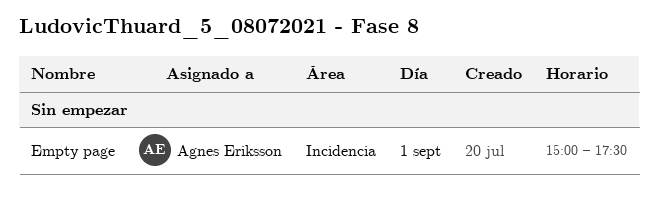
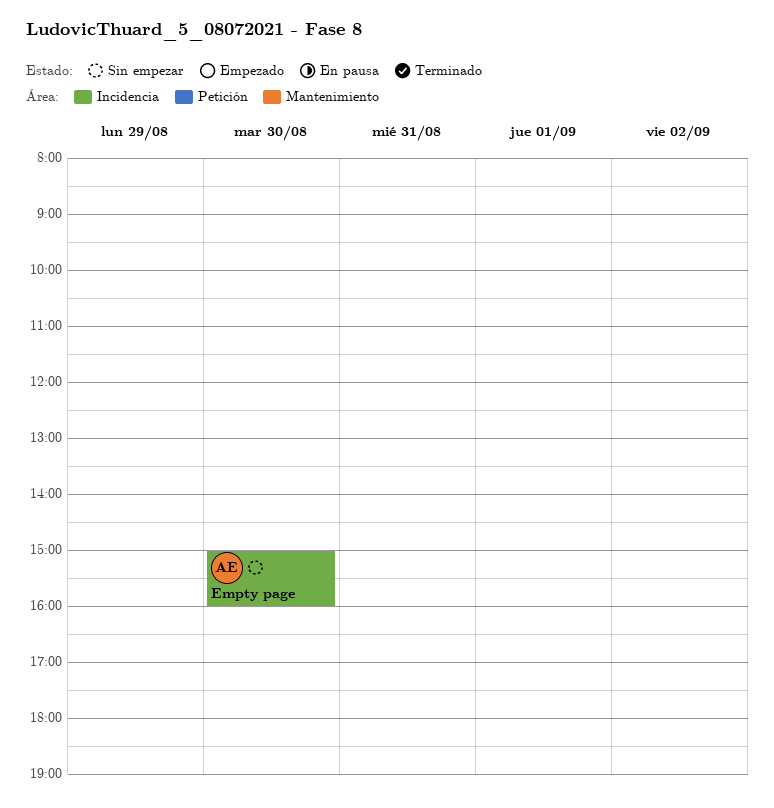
Empty page, day: Sep 1 -> Aug 30
Empty page, ends: 17:30 -> 16:00

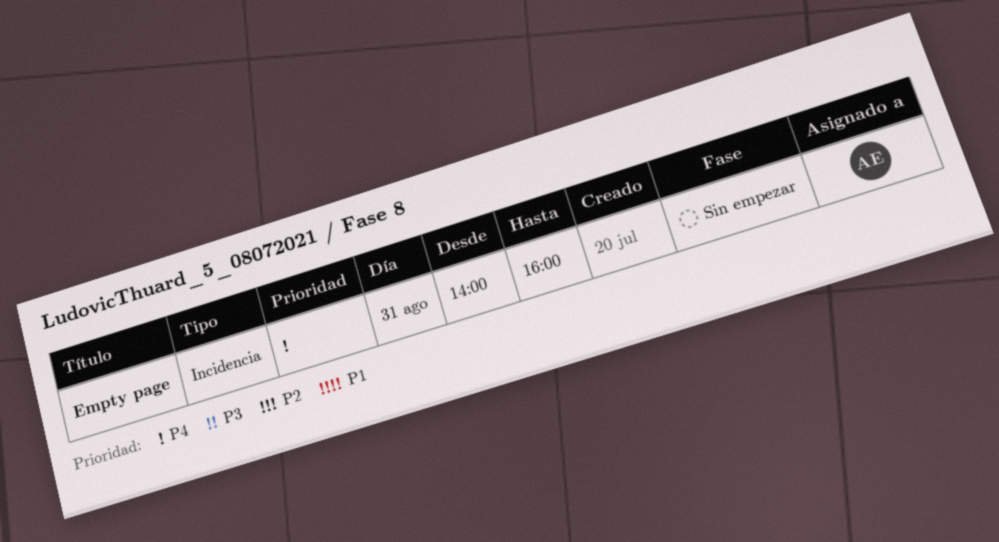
Empty page, day: Aug 30 -> Aug 31
Empty page, begins: 15:00 -> 14:00

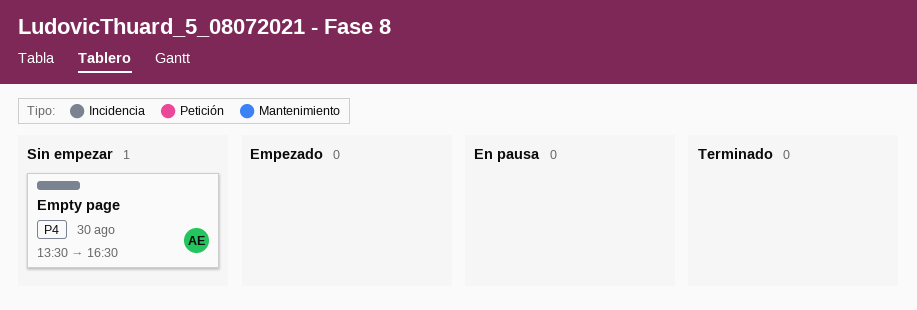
Empty page, day: Aug 31 -> Aug 30
Empty page, begins: 14:00 -> 13:30
Empty page, ends: 16:00 -> 16:30

